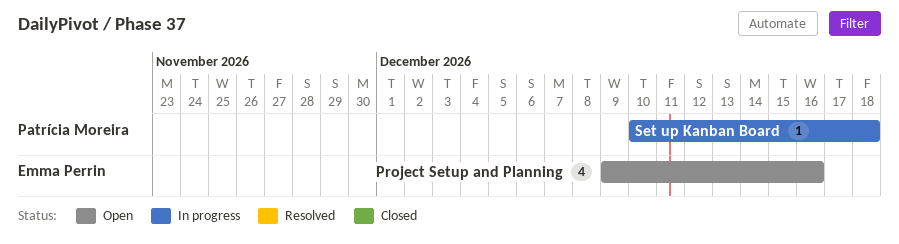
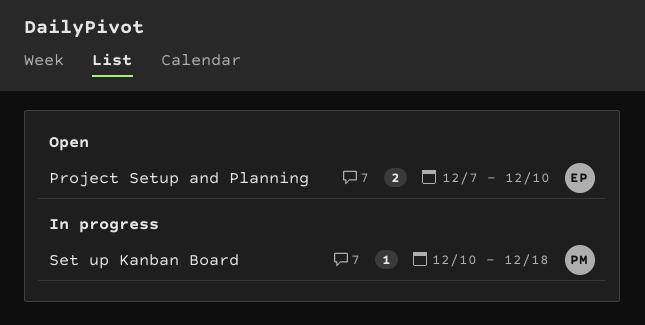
Project Setup and Planning, estimate: 4 -> 2
Project Setup and Planning, start: Dec 9 -> Dec 7
Project Setup and Planning, due: Dec 16 -> Dec 10

